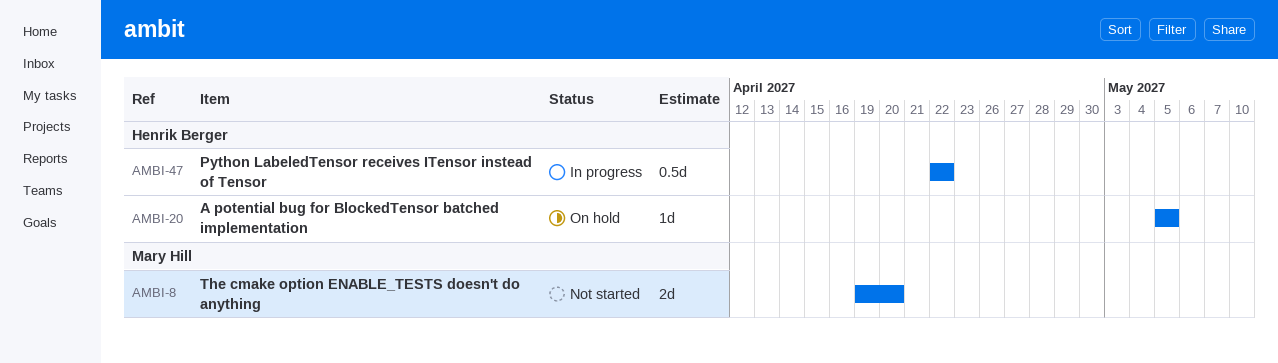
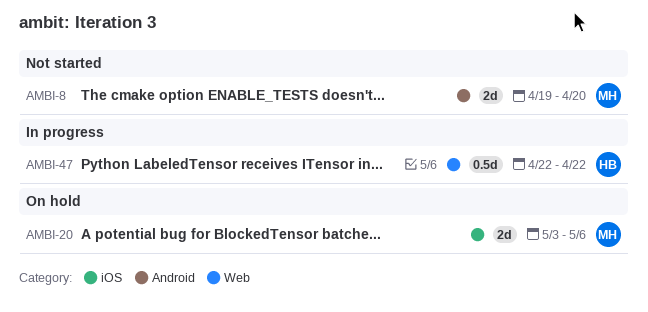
AMBI-20, owner: Henrik Berger -> Mary Hill
AMBI-20, estimate: 1d -> 2d
AMBI-20, start: May 5 -> May 3
AMBI-20, due: May 5 -> May 6

